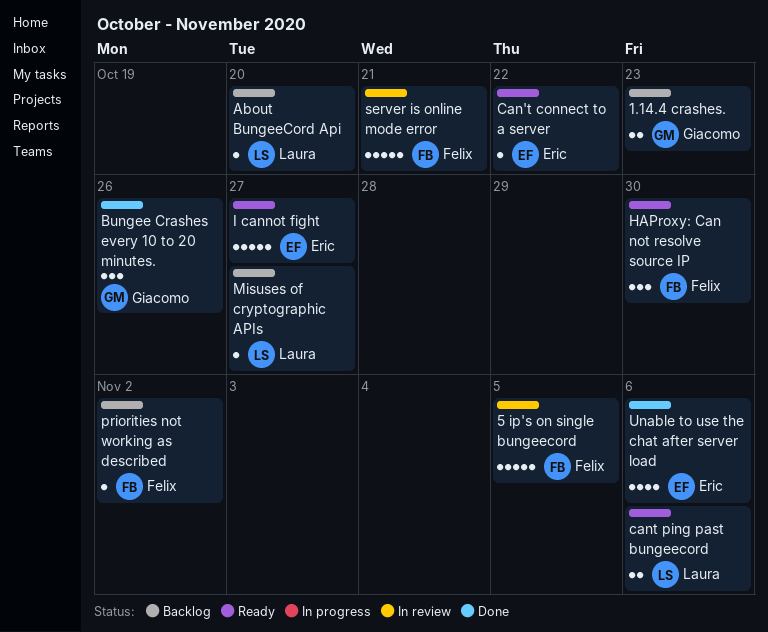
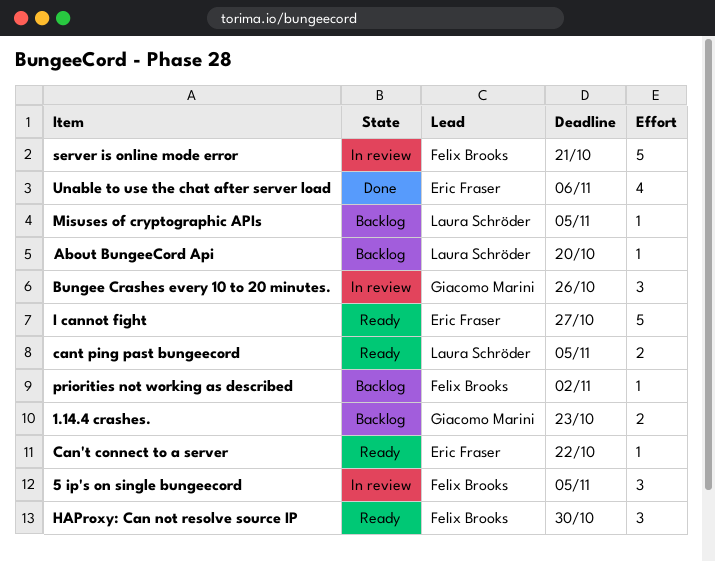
5 ip's on single bungeecord, estimate: 5 -> 3
Bungee Crashes every 10 to 20 minutes., status: Done -> In review
cant ping past bungeecord, due: Nov 6 -> Nov 5
Misuses of cryptographic APIs, due: Oct 27 -> Nov 5

